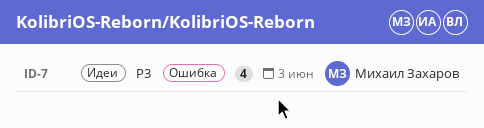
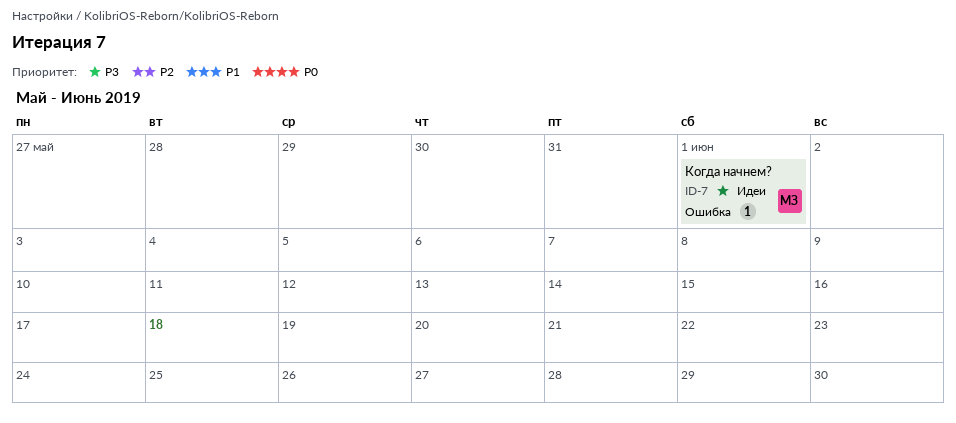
ID-7, estimate: 4 -> 1
ID-7, due: Jun 3 -> Jun 1

